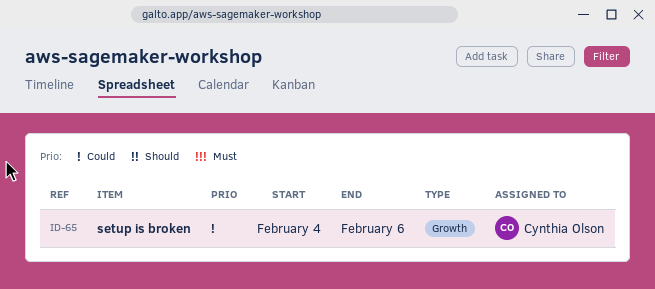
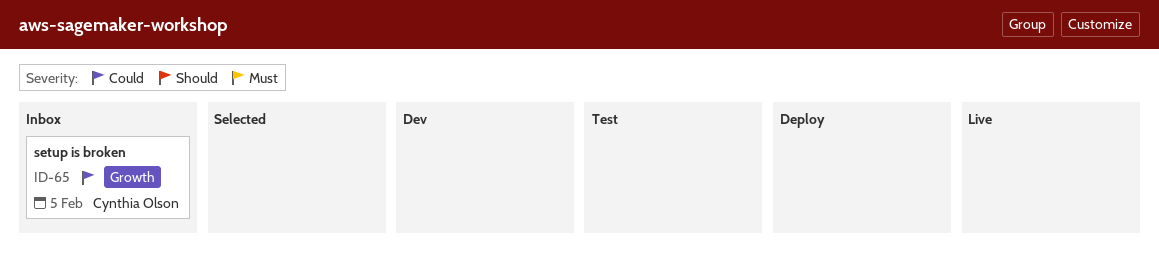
ID-65, due: Feb 6 -> Feb 5

